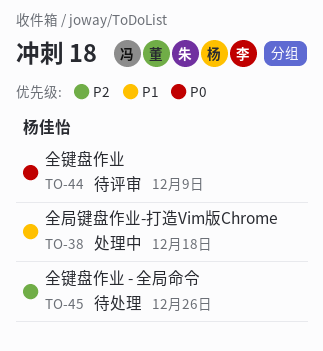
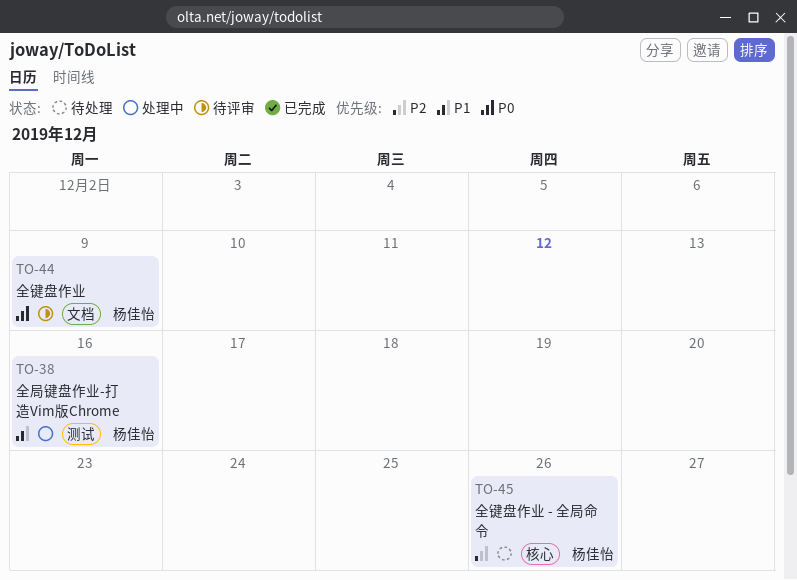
TO-38, due: Dec 18 -> Dec 16

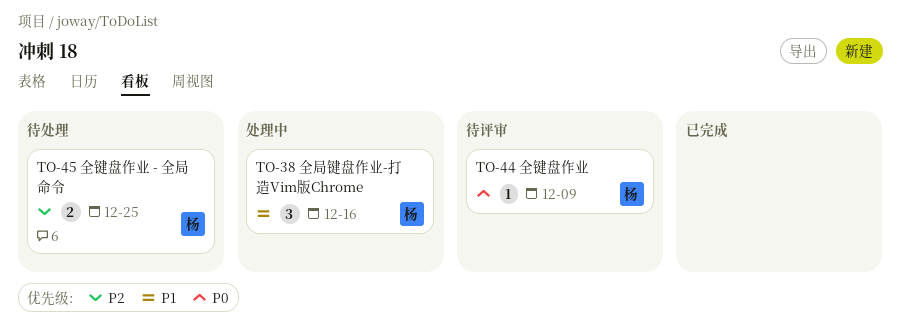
TO-45, due: Dec 26 -> Dec 25

